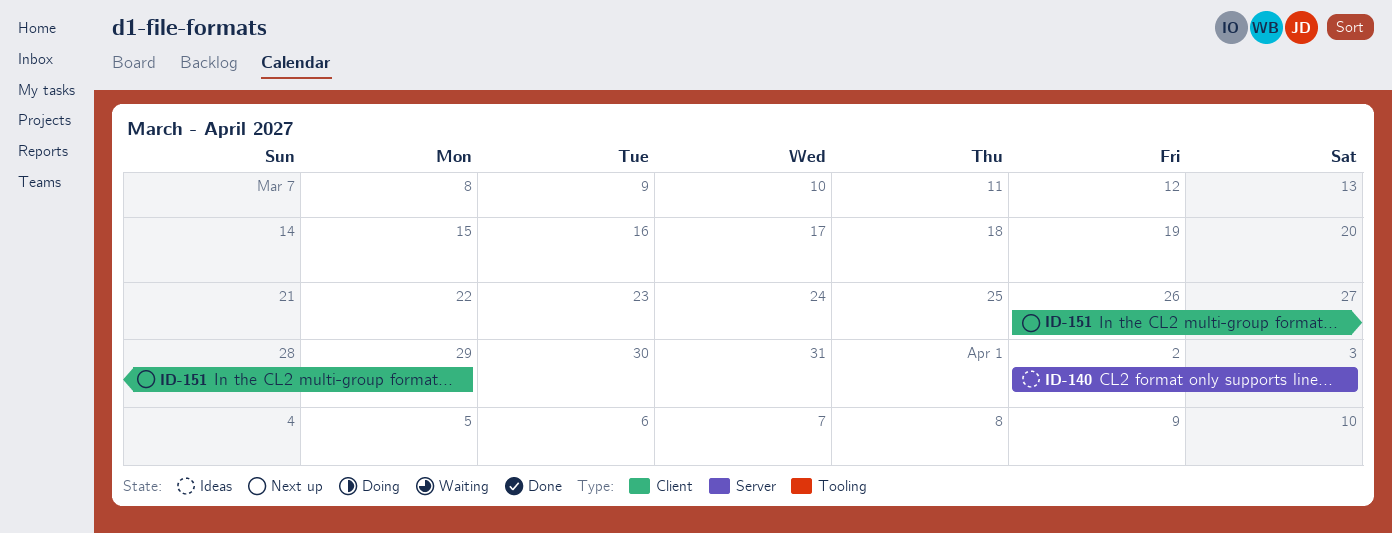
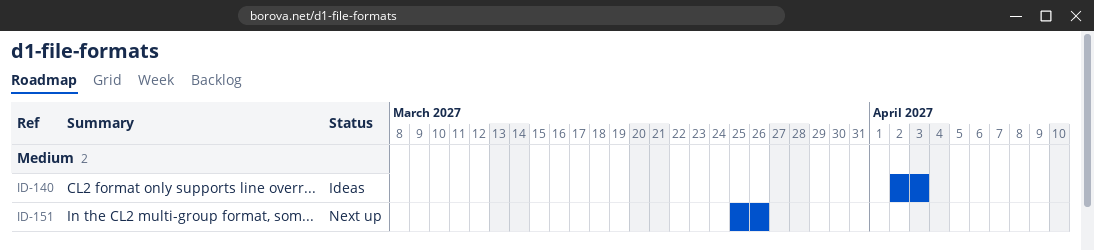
ID-151, start: Mar 26 -> Mar 25
ID-151, due: Mar 29 -> Mar 26

